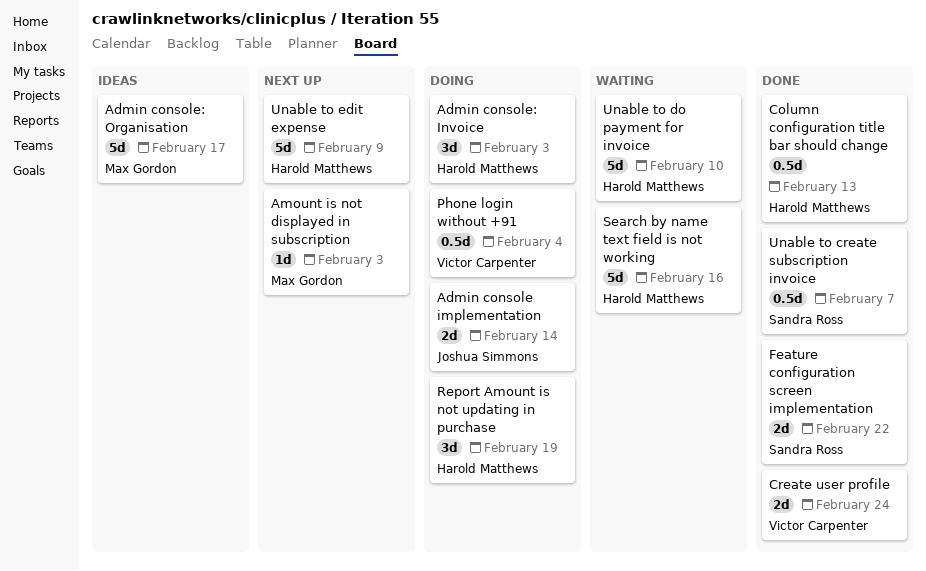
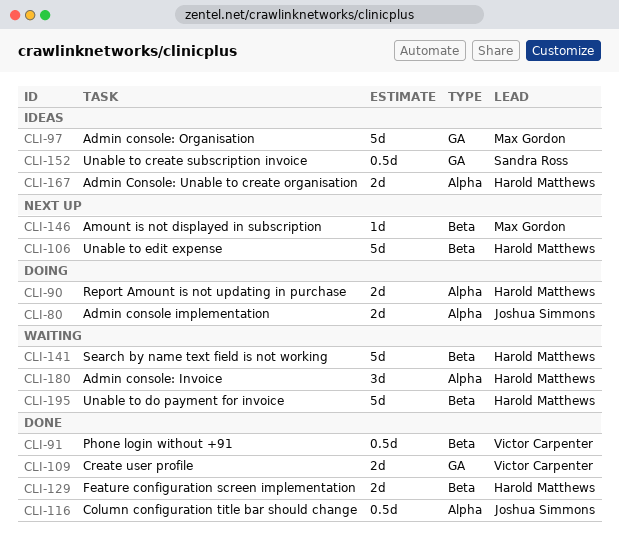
Admin console: Invoice, status: Doing -> Waiting
Admin Console: Unable to create organisation: none -> present
Column configuration title bar should change, owner: Harold Matthews -> Joshua Simmons
Feature configuration screen implementation, owner: Sandra Ross -> Harold Matthews
Phone login without +91, status: Doing -> Done
Report Amount is not updating in purchase, estimate: 3d -> 2d
Unable to create subscription invoice, status: Done -> Ideas

